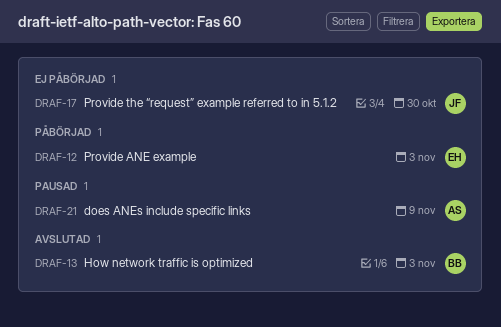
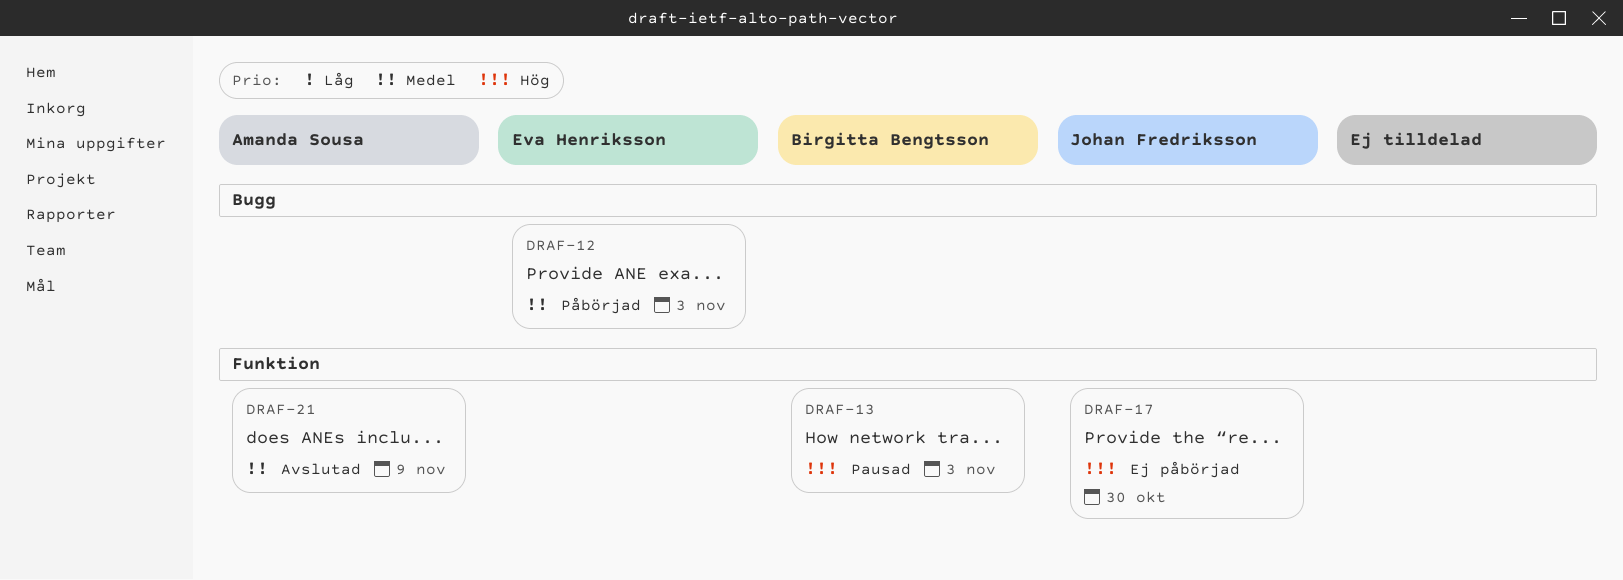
DRAF-13, status: Avslutad -> Pausad
DRAF-21, status: Pausad -> Avslutad

